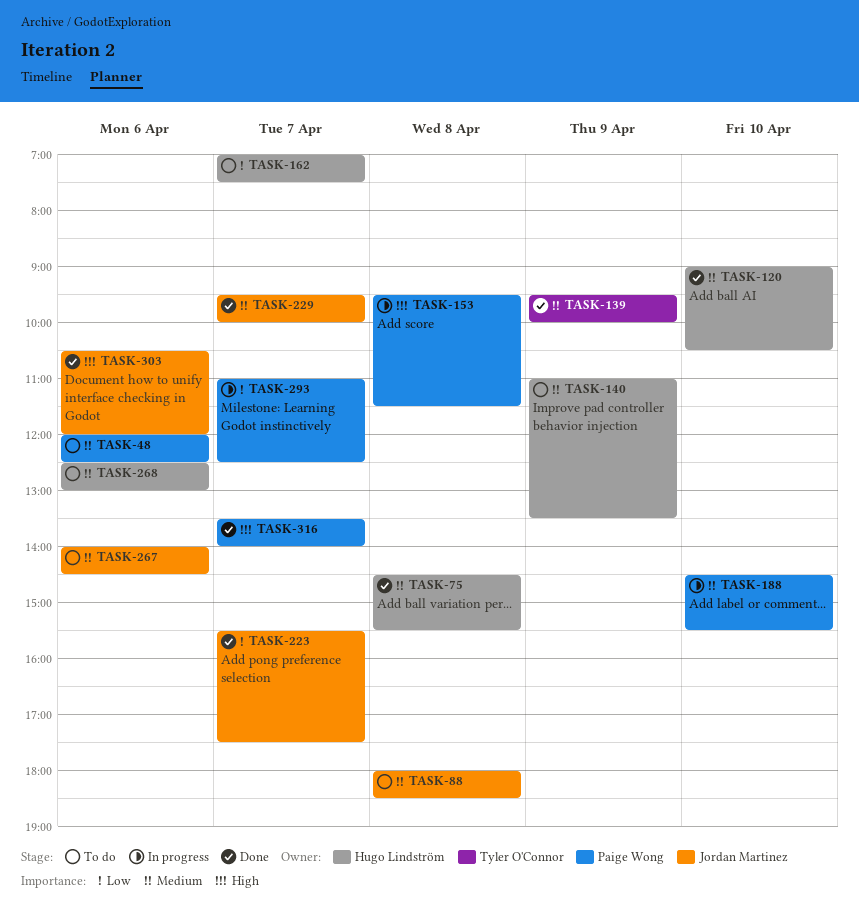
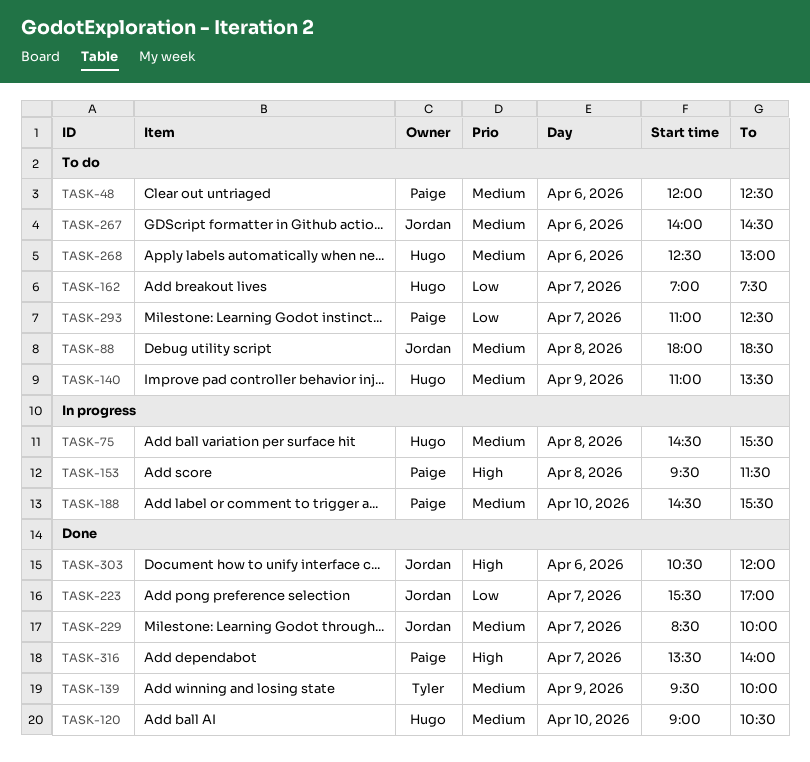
TASK-75, status: Done -> In progress
TASK-223, ends: 17:30 -> 17:00
TASK-229, begins: 09:30 -> 08:30
TASK-293, status: In progress -> To do

